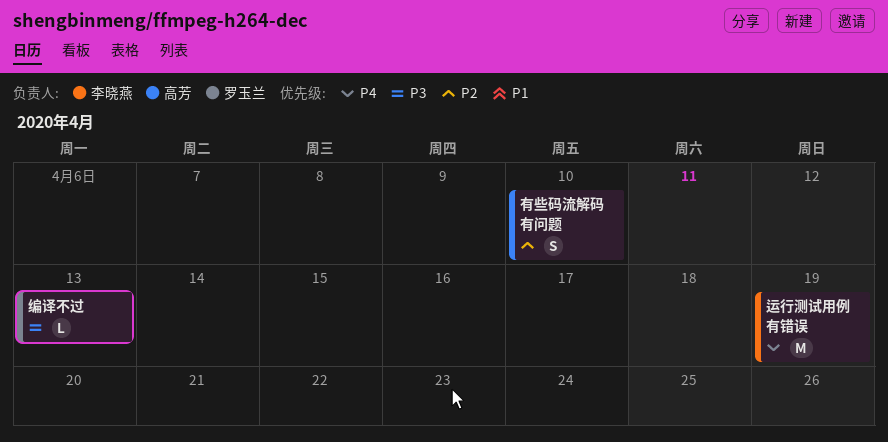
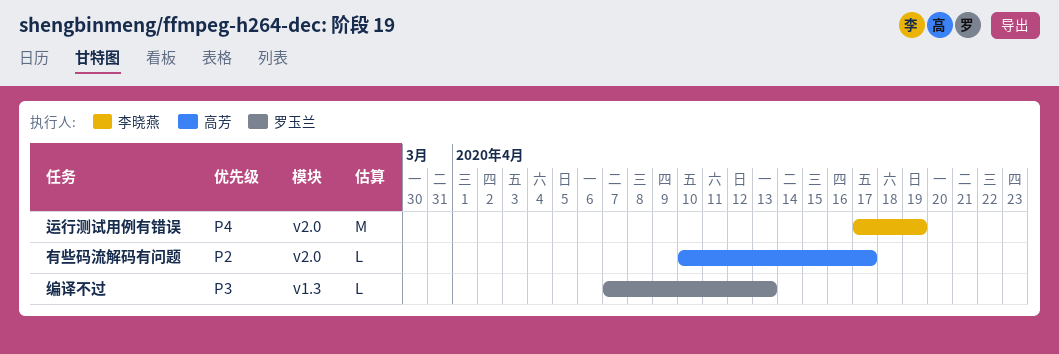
有些码流解码有问题, estimate: S -> L
有些码流解码有问题, due: Apr 10 -> Apr 17

